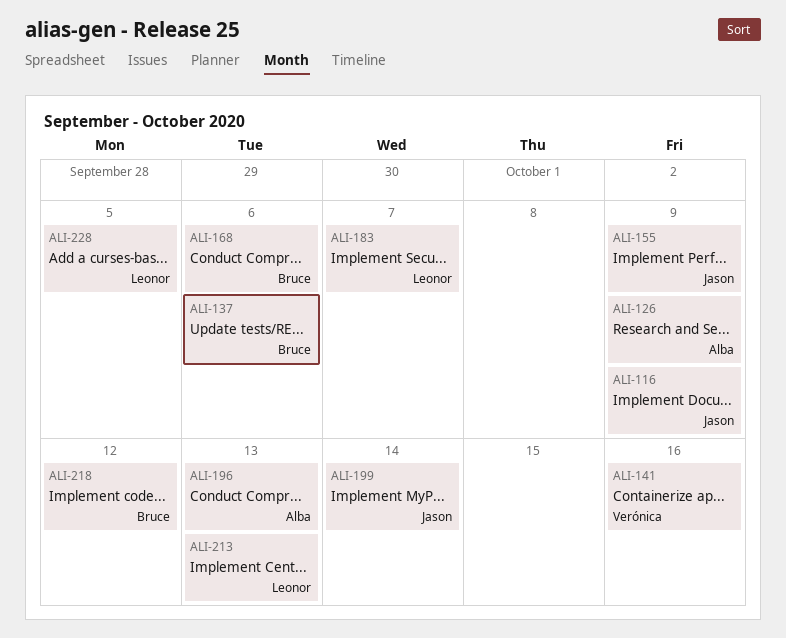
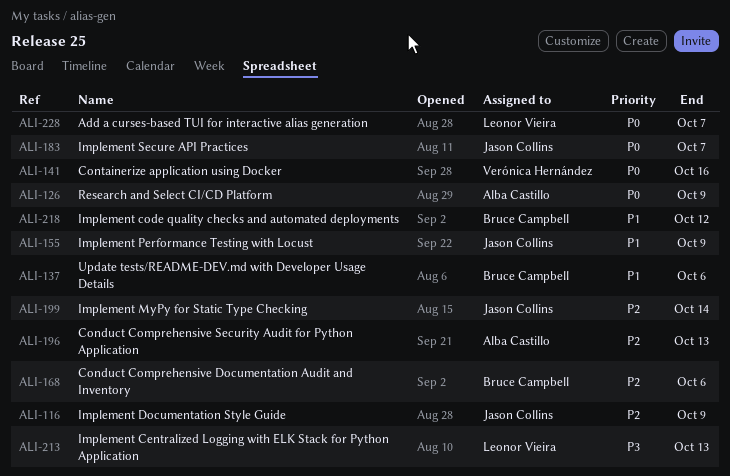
ALI-183, owner: Leonor Vieira -> Jason Collins
ALI-228, due: Oct 5 -> Oct 7

